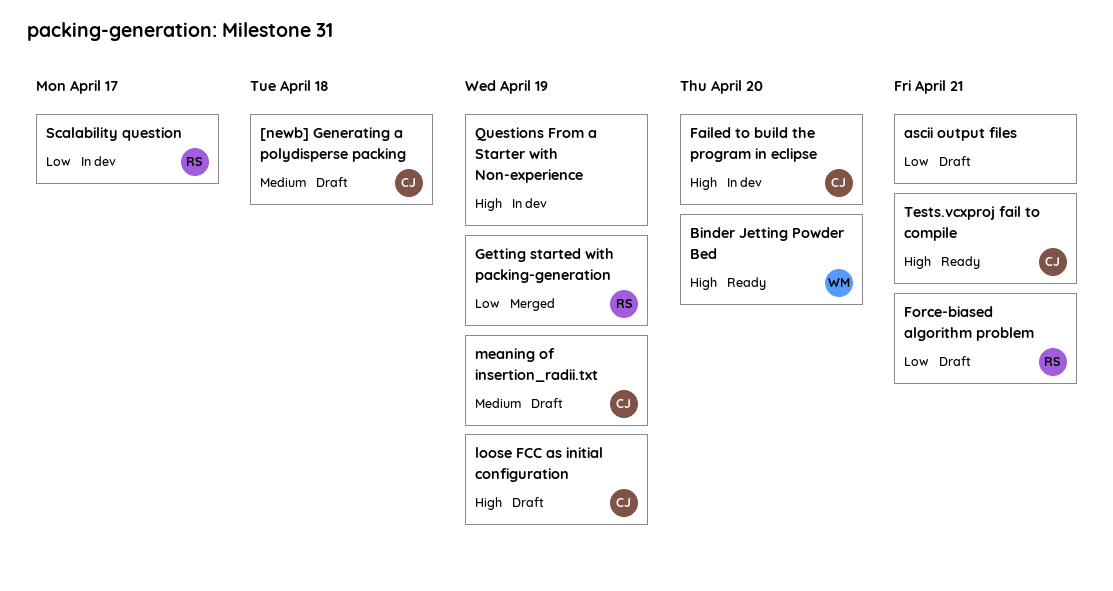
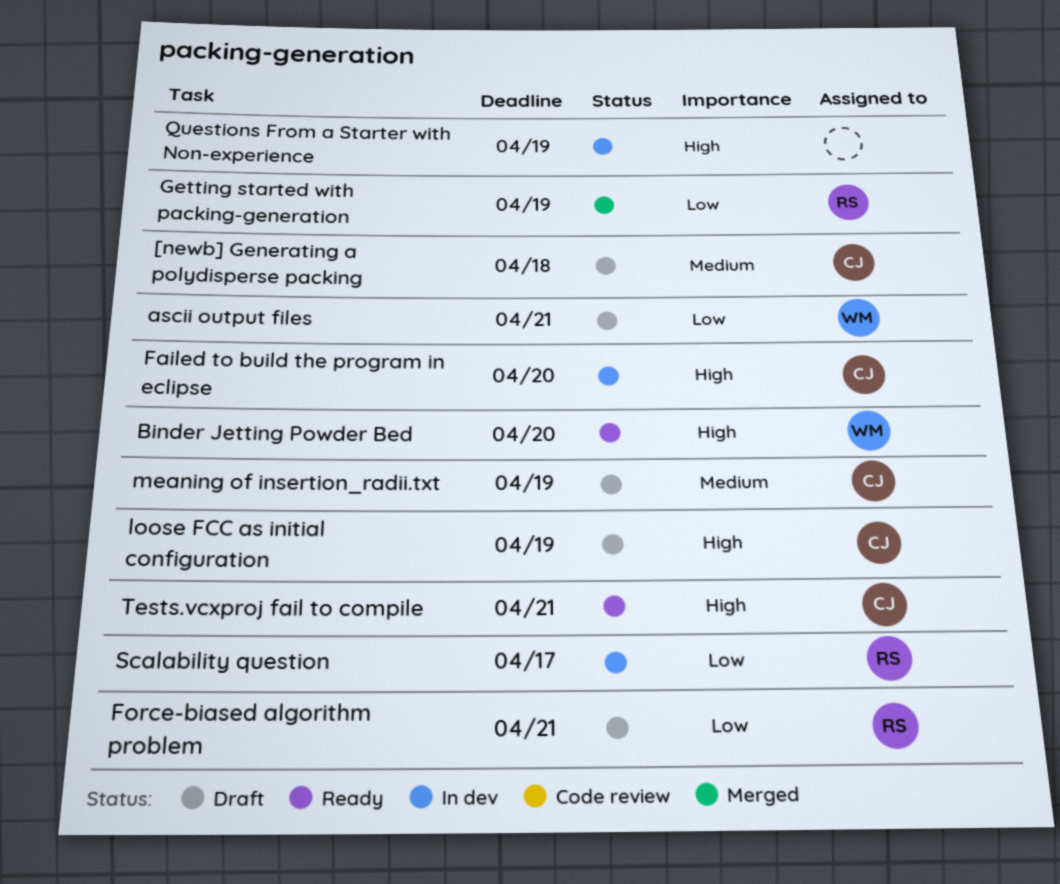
ascii output files, owner: none -> WM

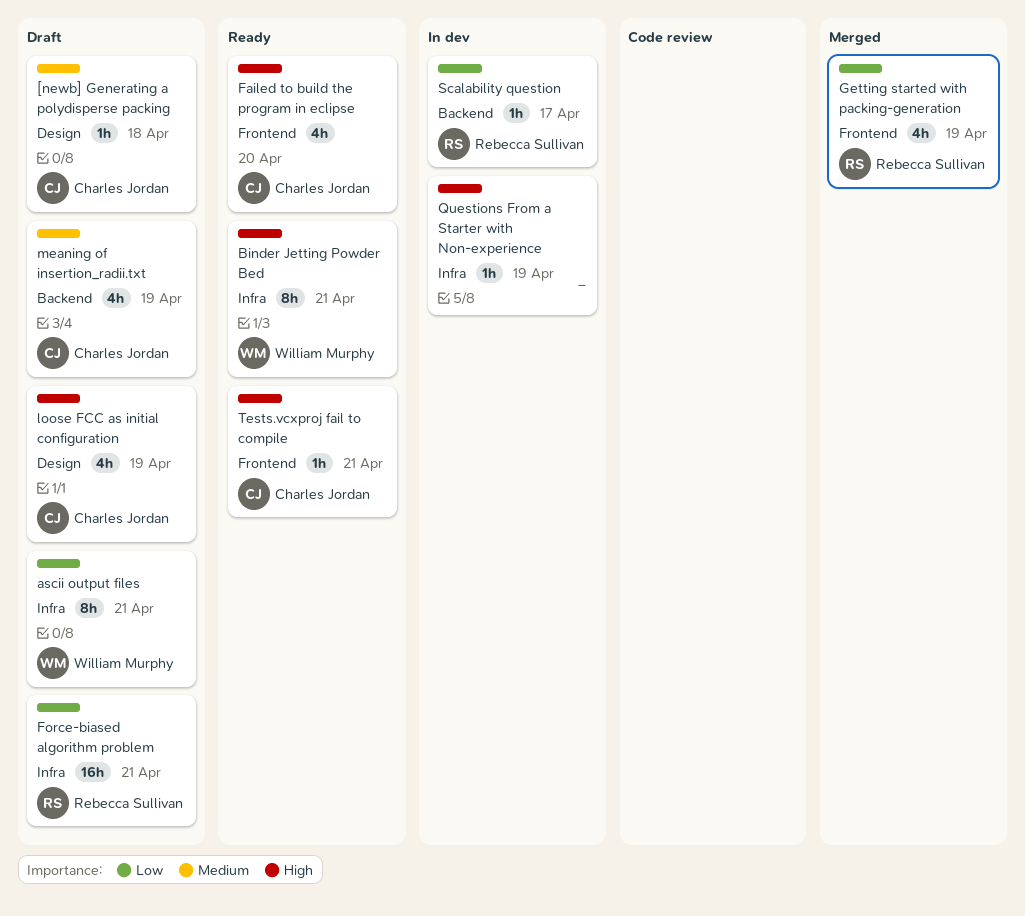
Binder Jetting Powder Bed, due: Apr 20 -> Apr 21
Failed to build the program in eclipse, status: In dev -> Ready

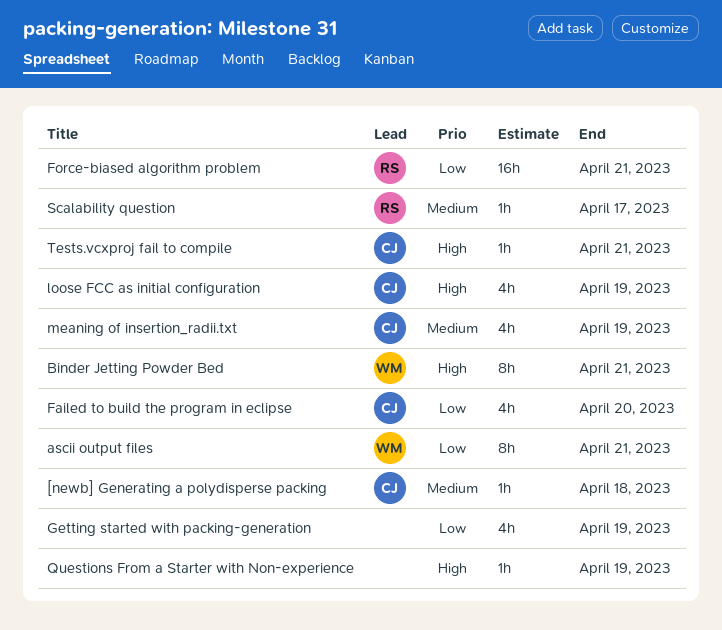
Failed to build the program in eclipse, priority: High -> Low
Getting started with packing-generation, owner: Rebecca Sullivan -> none
Scalability question, priority: Low -> Medium

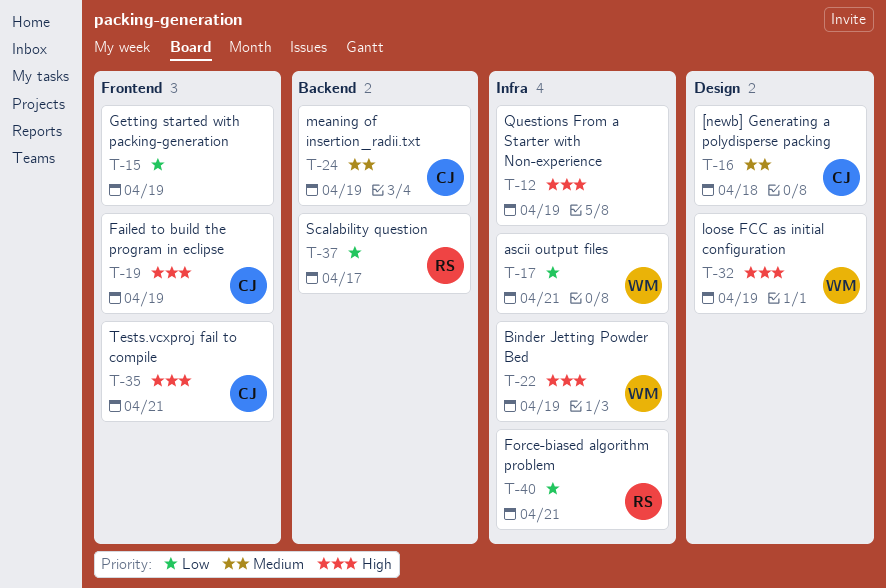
Binder Jetting Powder Bed, due: Apr 21 -> Apr 19
Failed to build the program in eclipse, priority: Low -> High
Failed to build the program in eclipse, due: Apr 20 -> Apr 19
loose FCC as initial configuration, owner: CJ -> WM
Scalability question, priority: Medium -> Low

